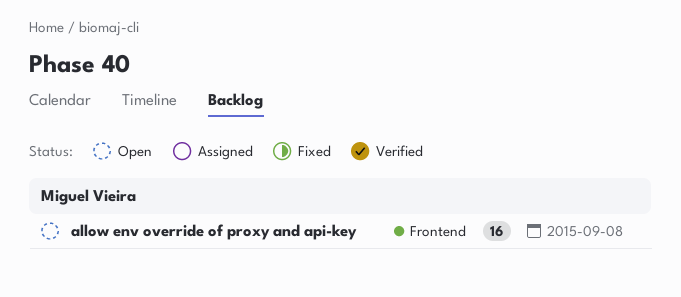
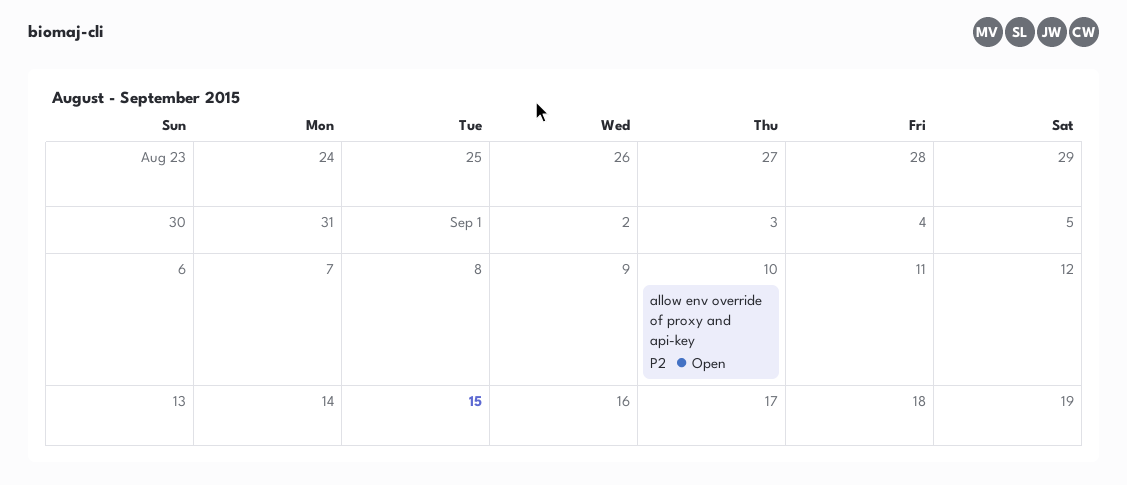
allow env override of proxy and api-key, due: Sep 8 -> Sep 10

